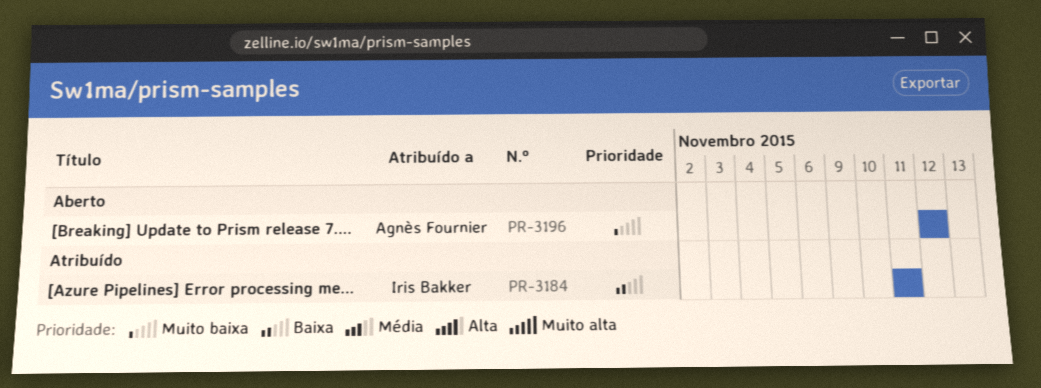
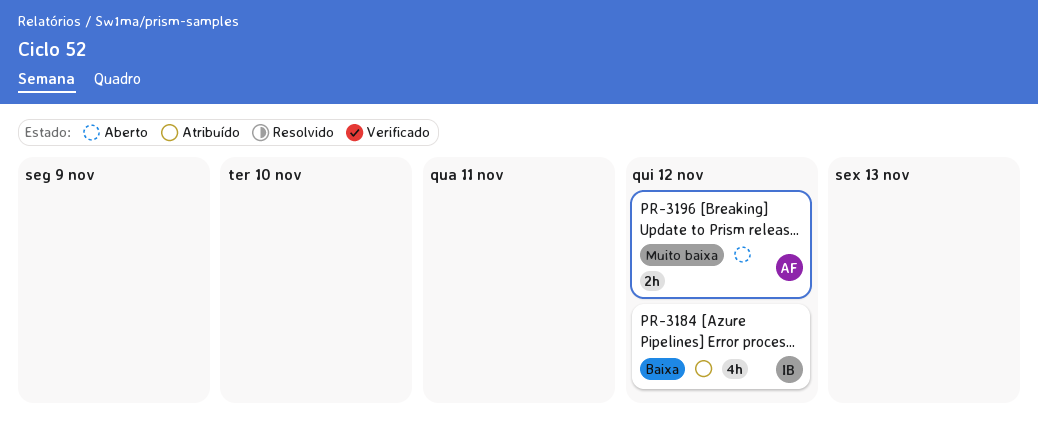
PR-3184, due: Nov 11 -> Nov 12

